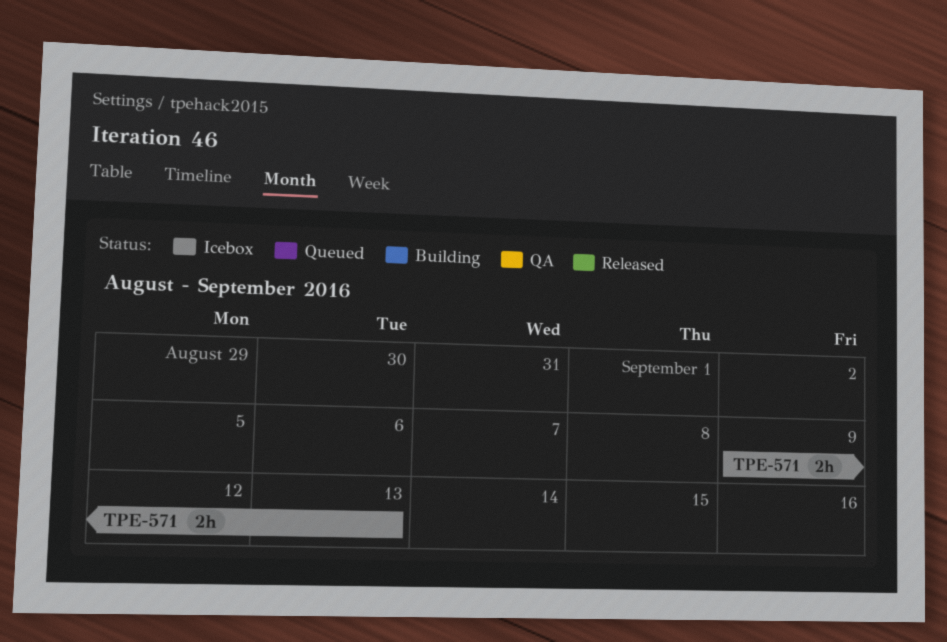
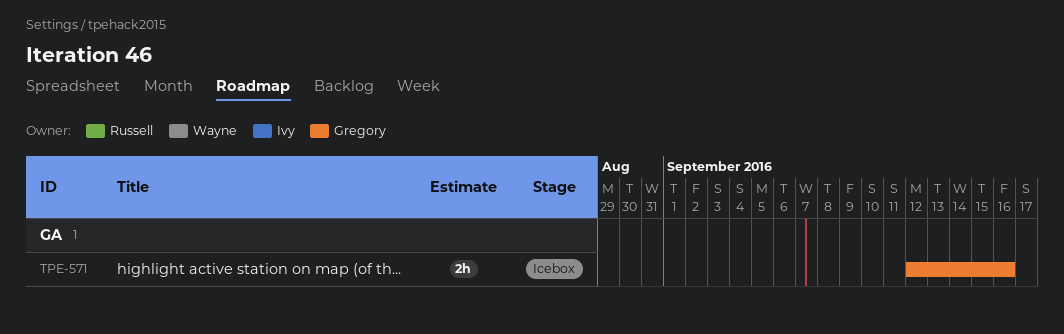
TPE-571, start: Sep 9 -> Sep 12
TPE-571, due: Sep 13 -> Sep 16

